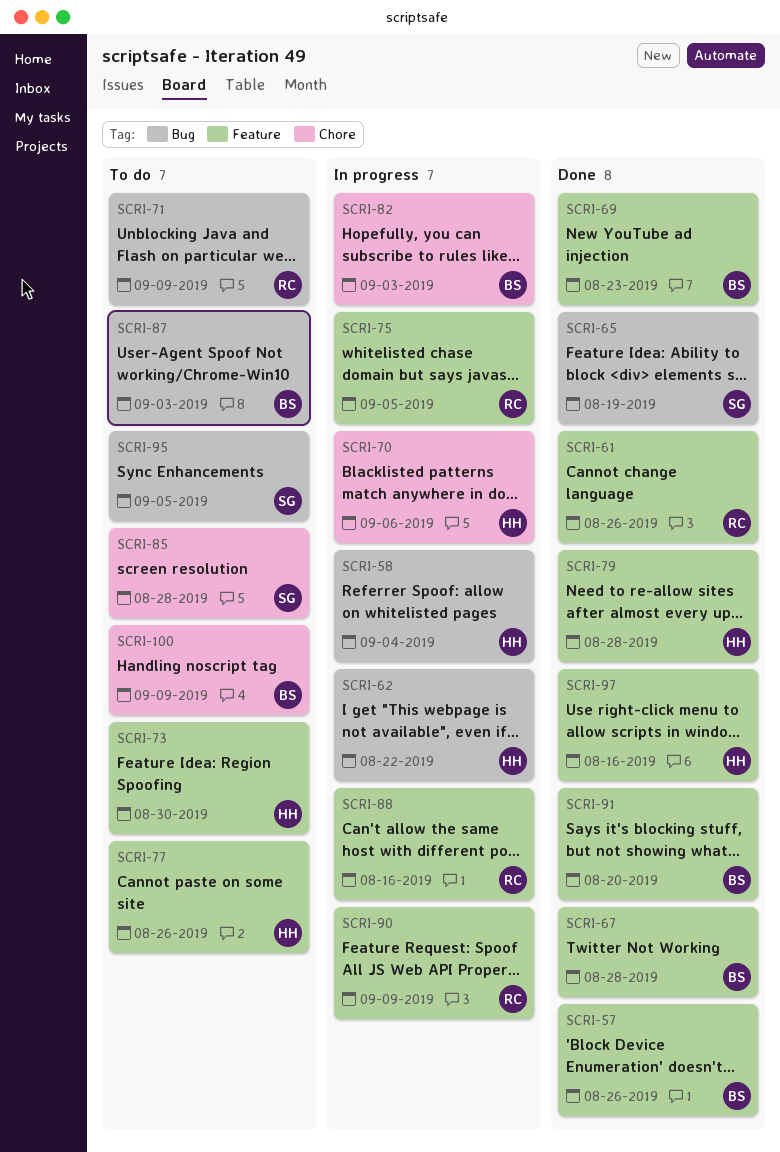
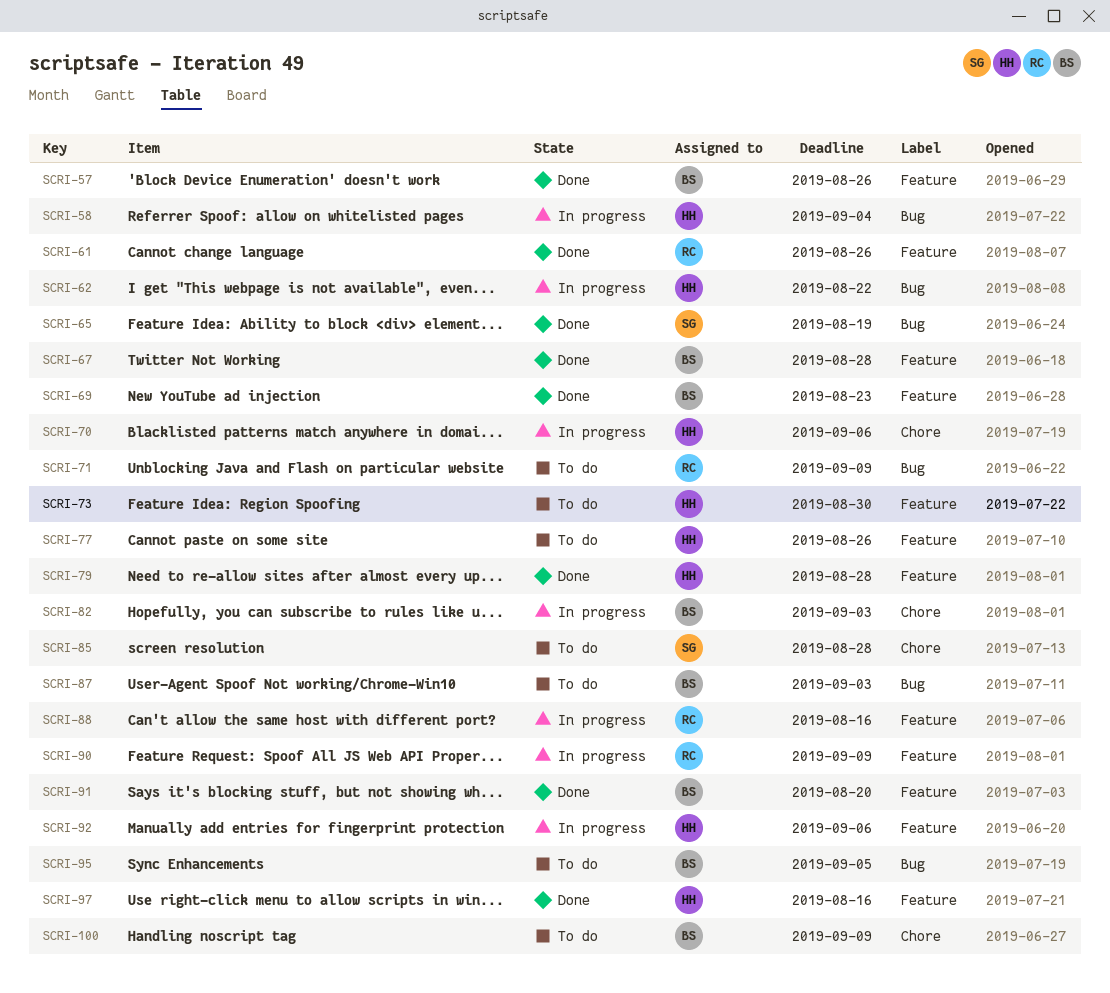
SCRI-75: present -> none
SCRI-92: none -> present
SCRI-95, owner: SG -> BS

